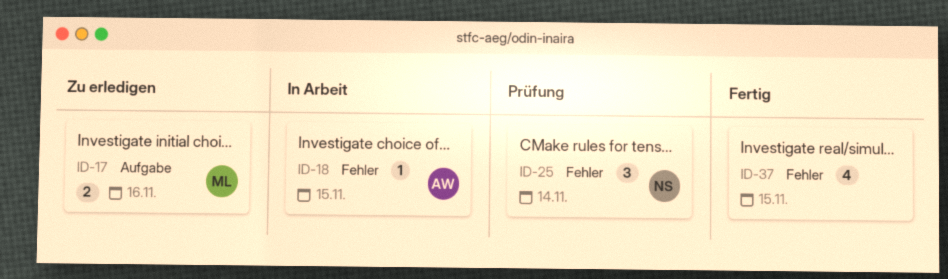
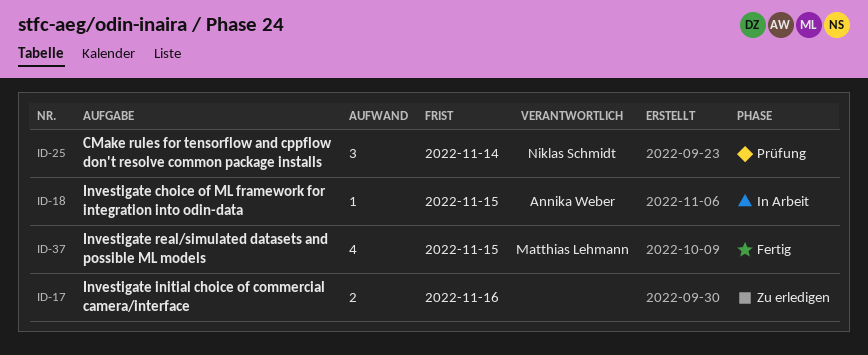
ID-17, owner: Matthias Lehmann -> none
ID-37, owner: none -> Matthias Lehmann

